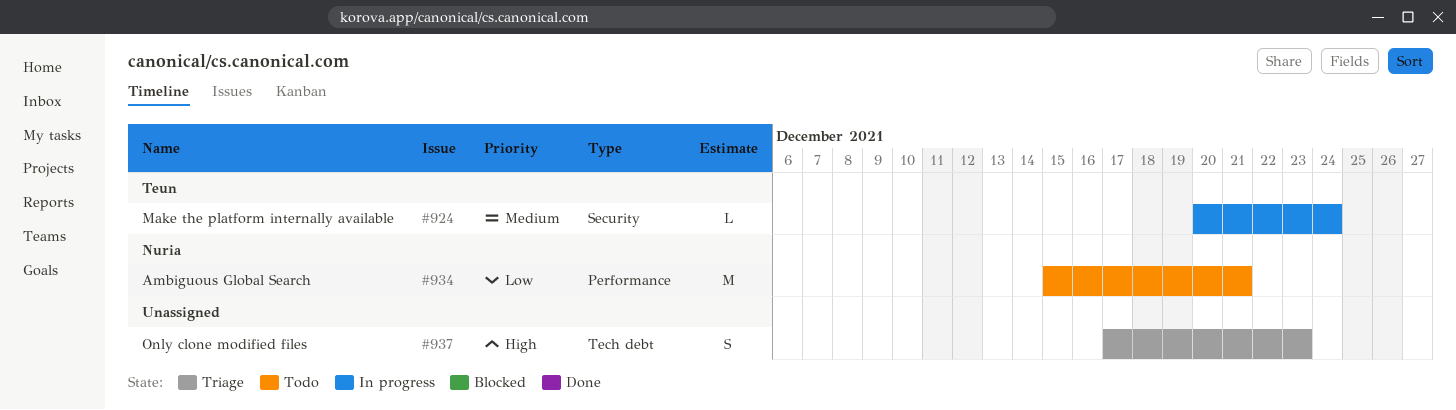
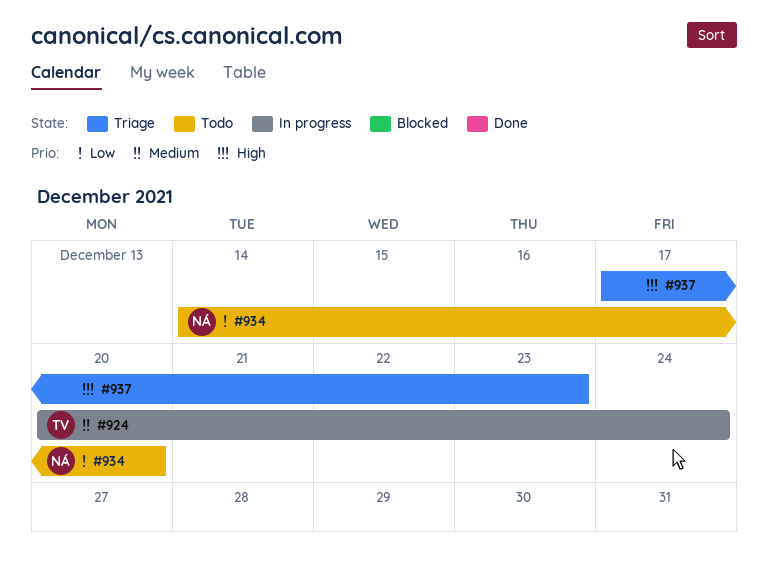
#934, start: Dec 15 -> Dec 14
#934, due: Dec 21 -> Dec 20

